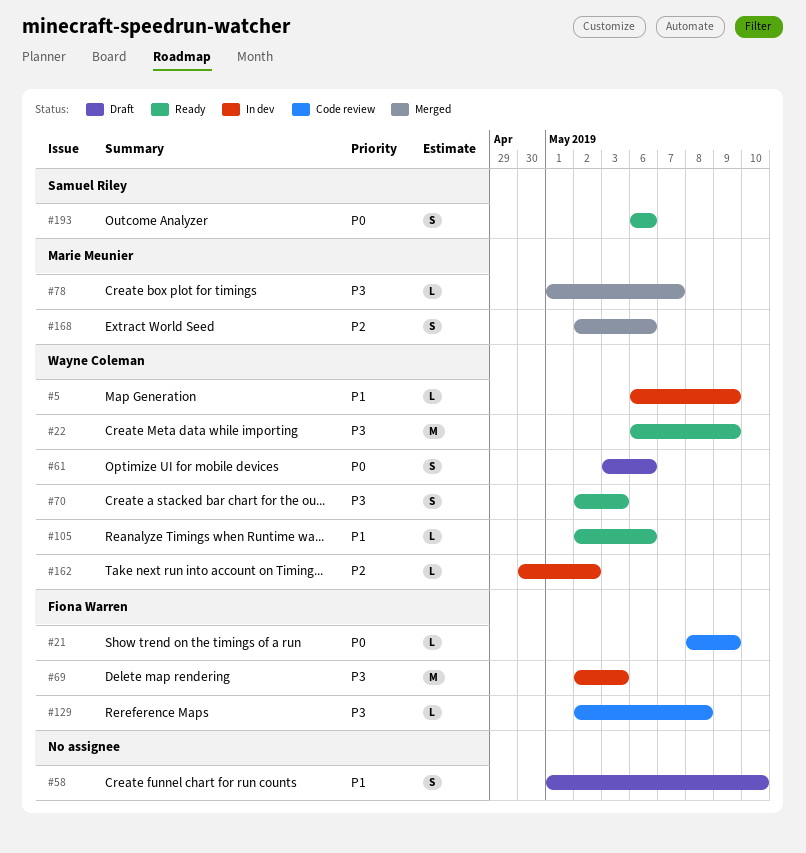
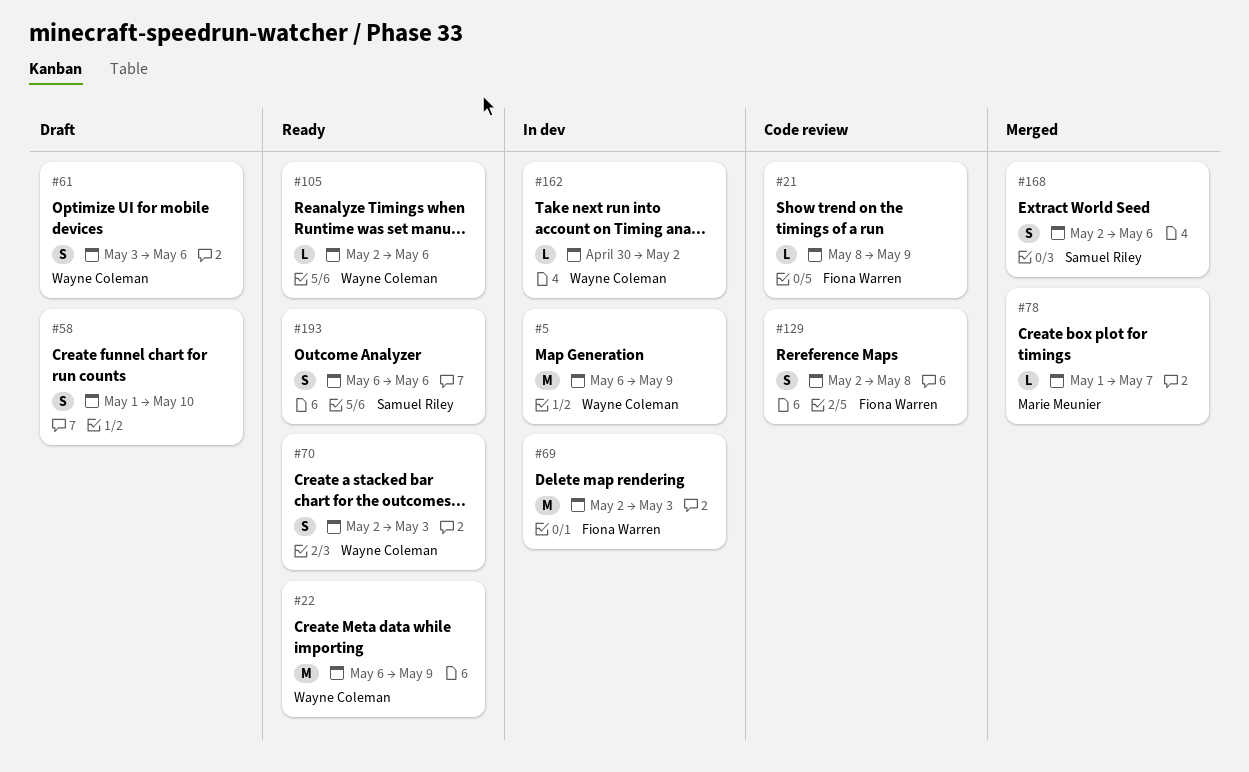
#5, estimate: L -> M
#129, estimate: L -> S
#168, owner: Marie Meunier -> Samuel Riley

